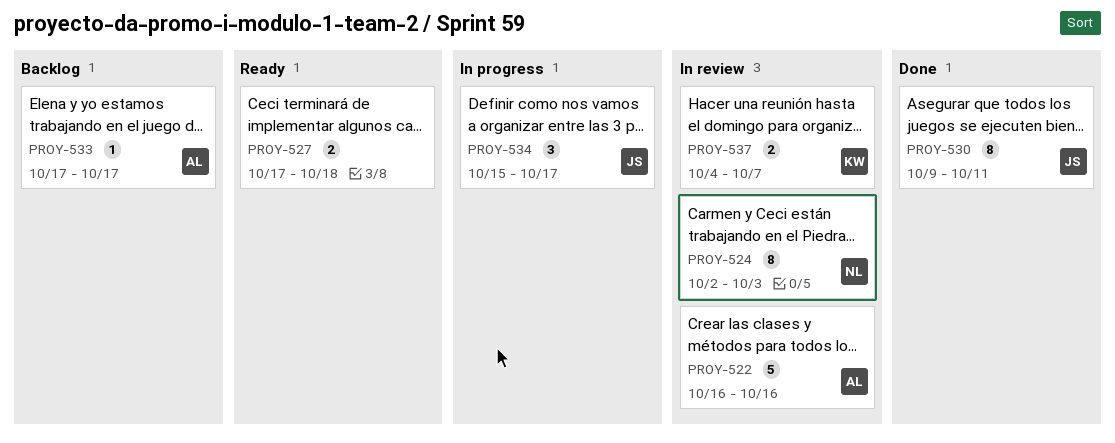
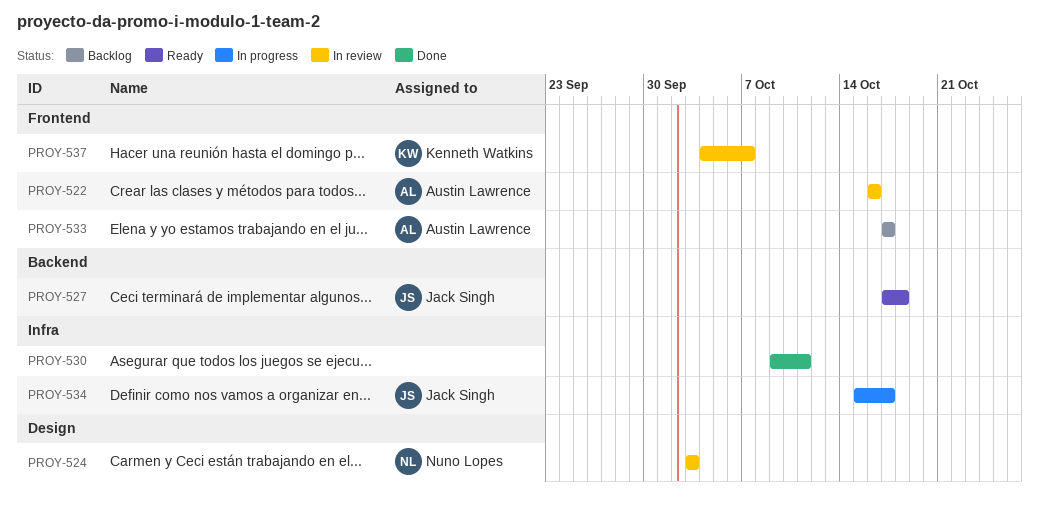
PROY-524, start: Oct 2 -> Oct 3
PROY-527, owner: none -> Jack Singh
PROY-530, owner: Jack Singh -> none

